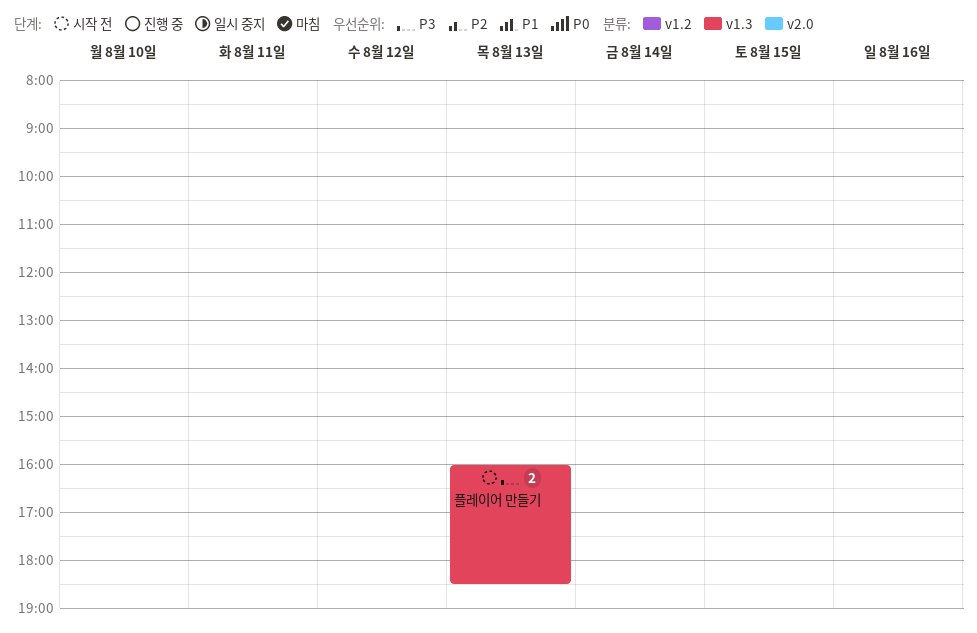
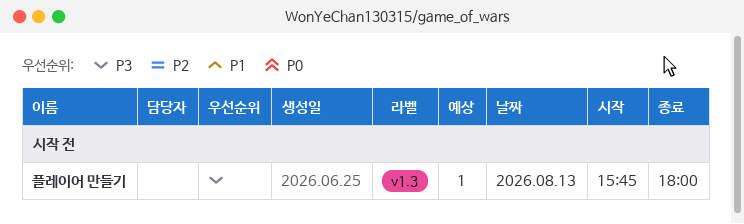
플레이어 만들기, estimate: 2 -> 1
플레이어 만들기, begins: 16:00 -> 15:45
플레이어 만들기, ends: 18:30 -> 18:00

